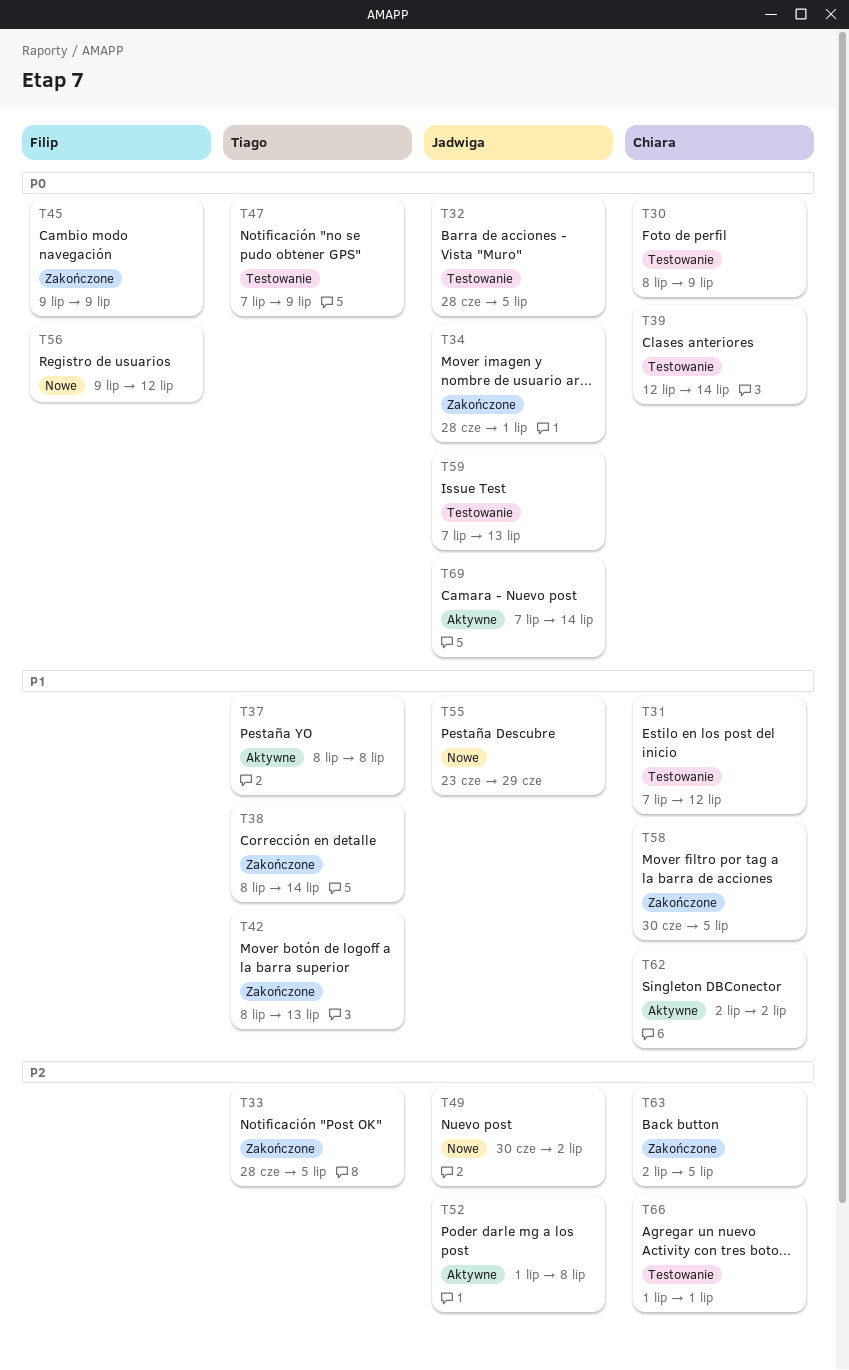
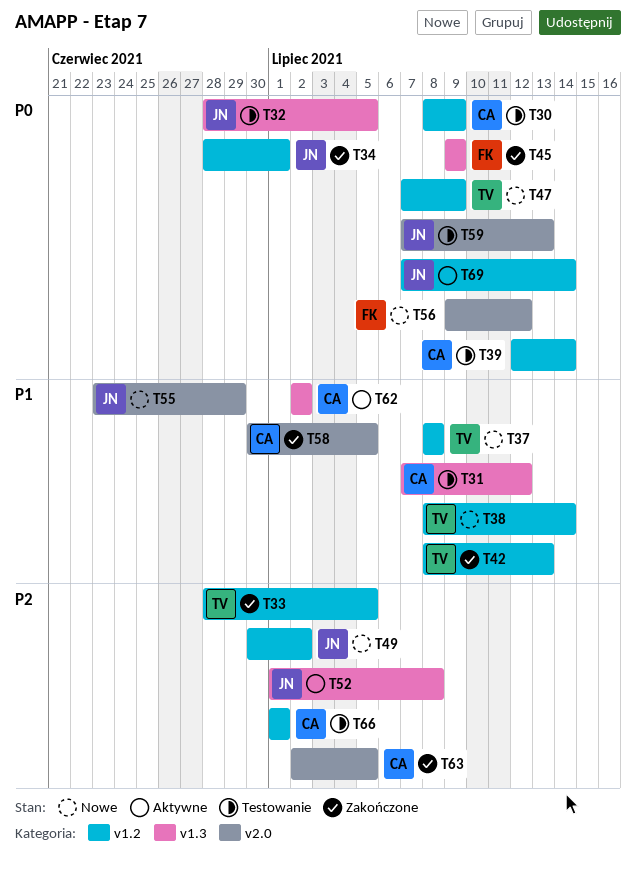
T37, status: Aktywne -> Nowe
T38, status: Zakończone -> Nowe
T47, status: Testowanie -> Nowe

